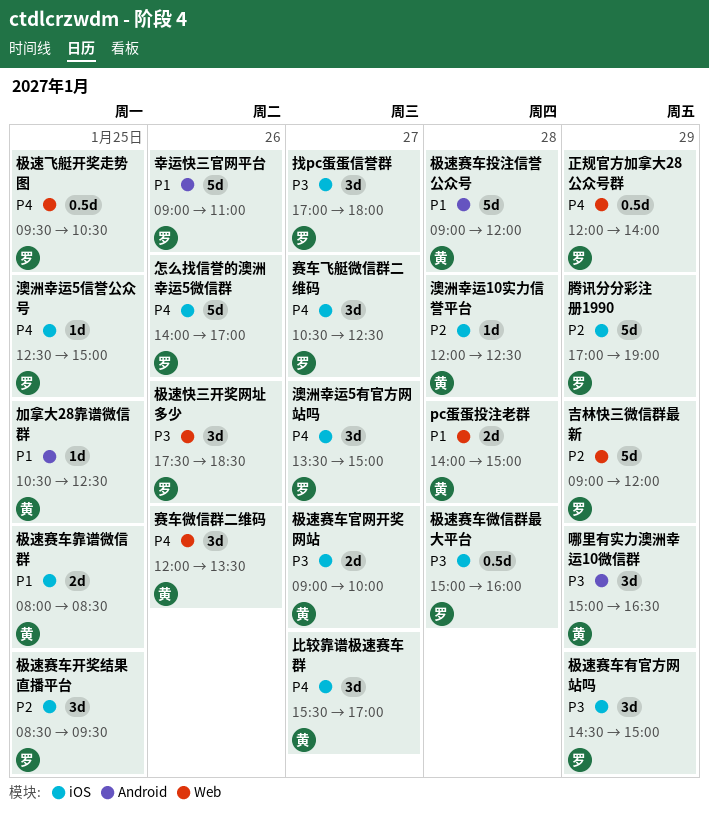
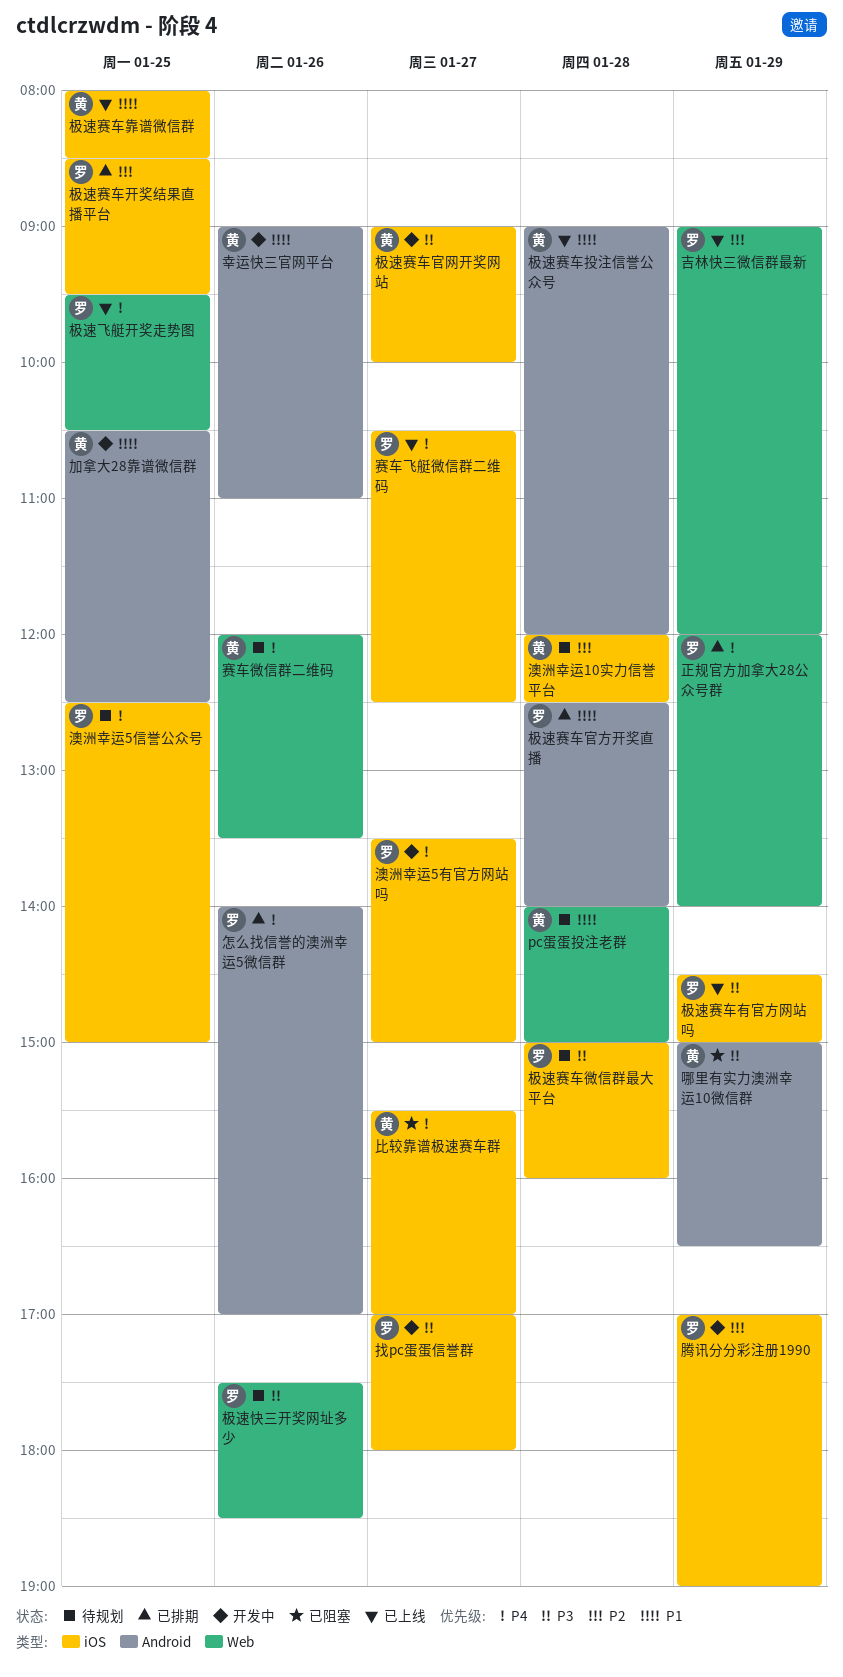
幸运快三官网平台, owner: 罗 -> 黄
怎么找信誉的澳洲幸运5微信群, label: iOS -> Android
极速赛车官方开奖直播: none -> present

